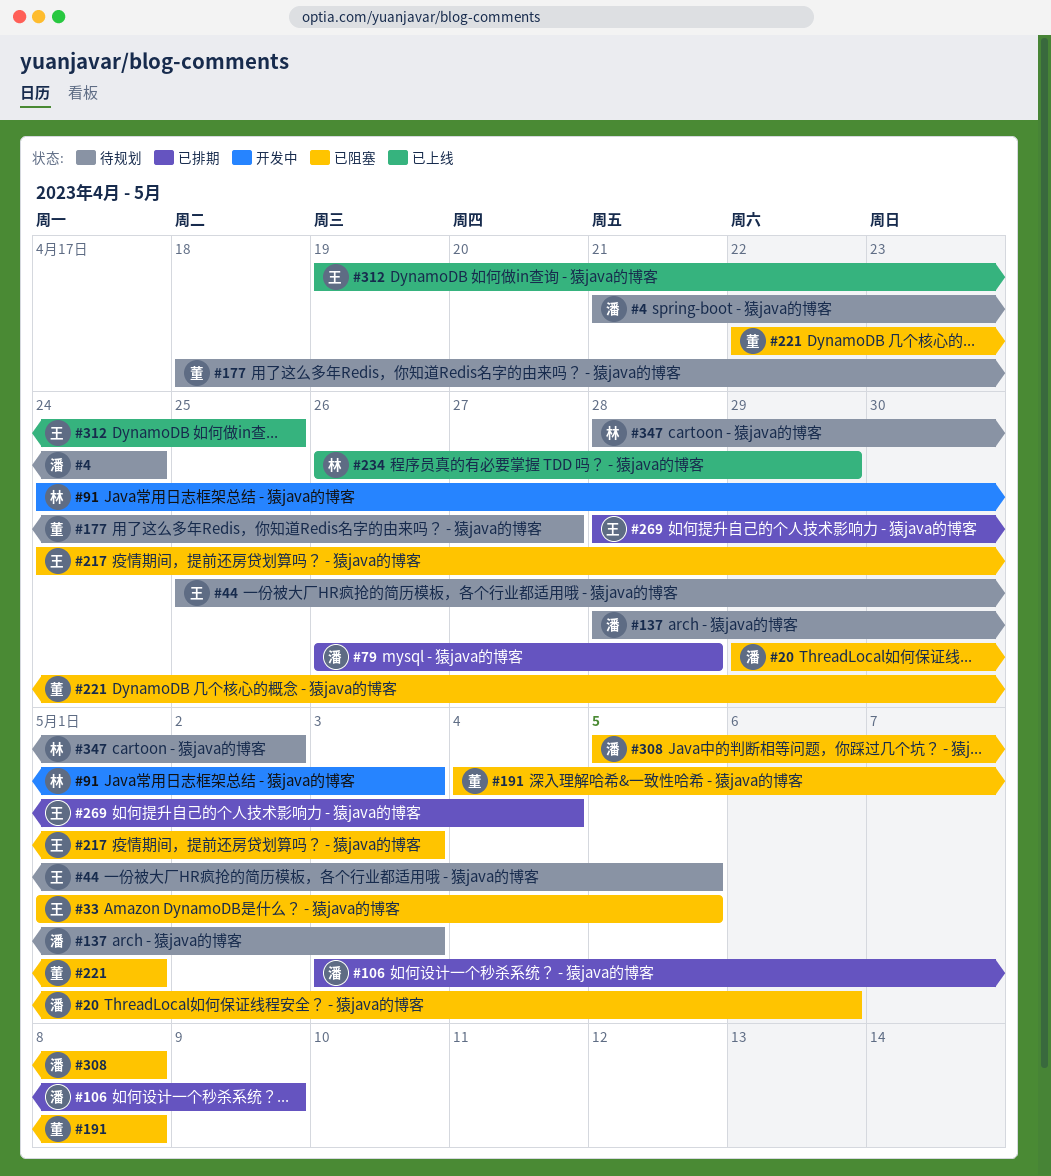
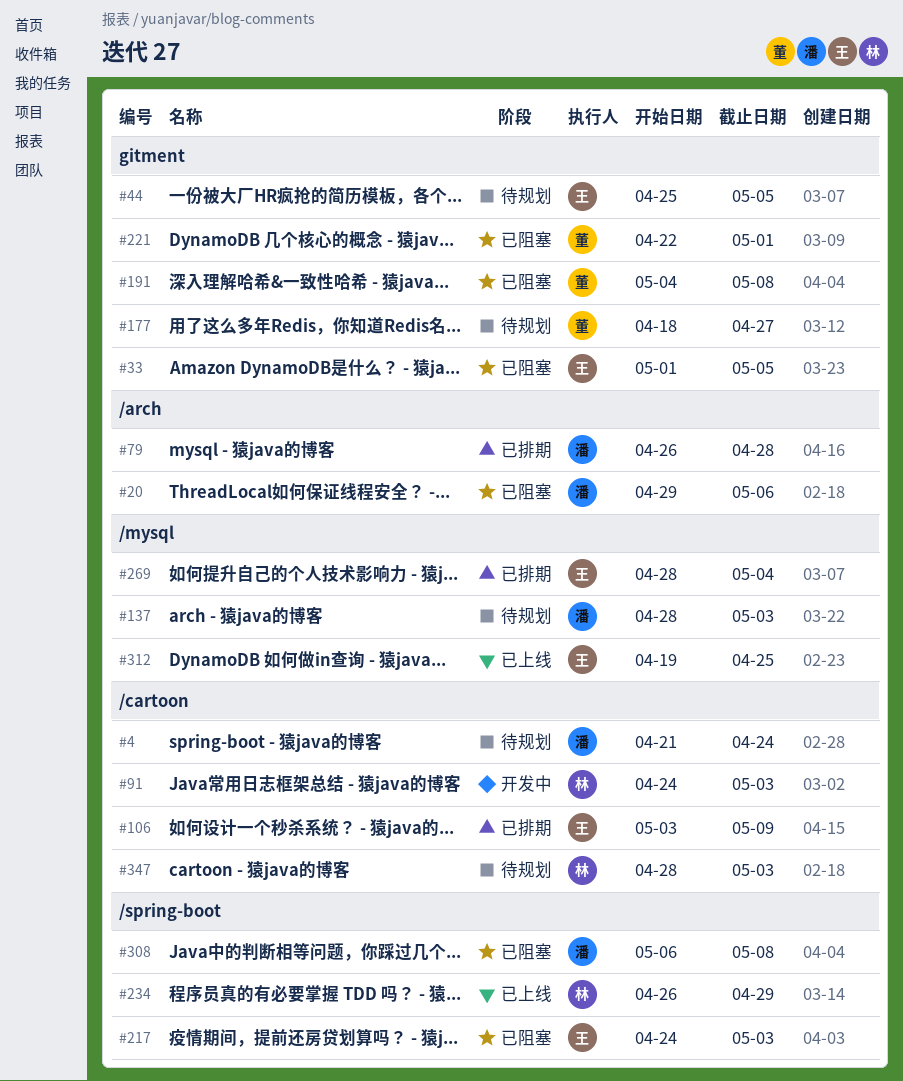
#106, owner: 潘 -> 王
#308, start: May 5 -> May 6
#347, due: May 2 -> May 3

